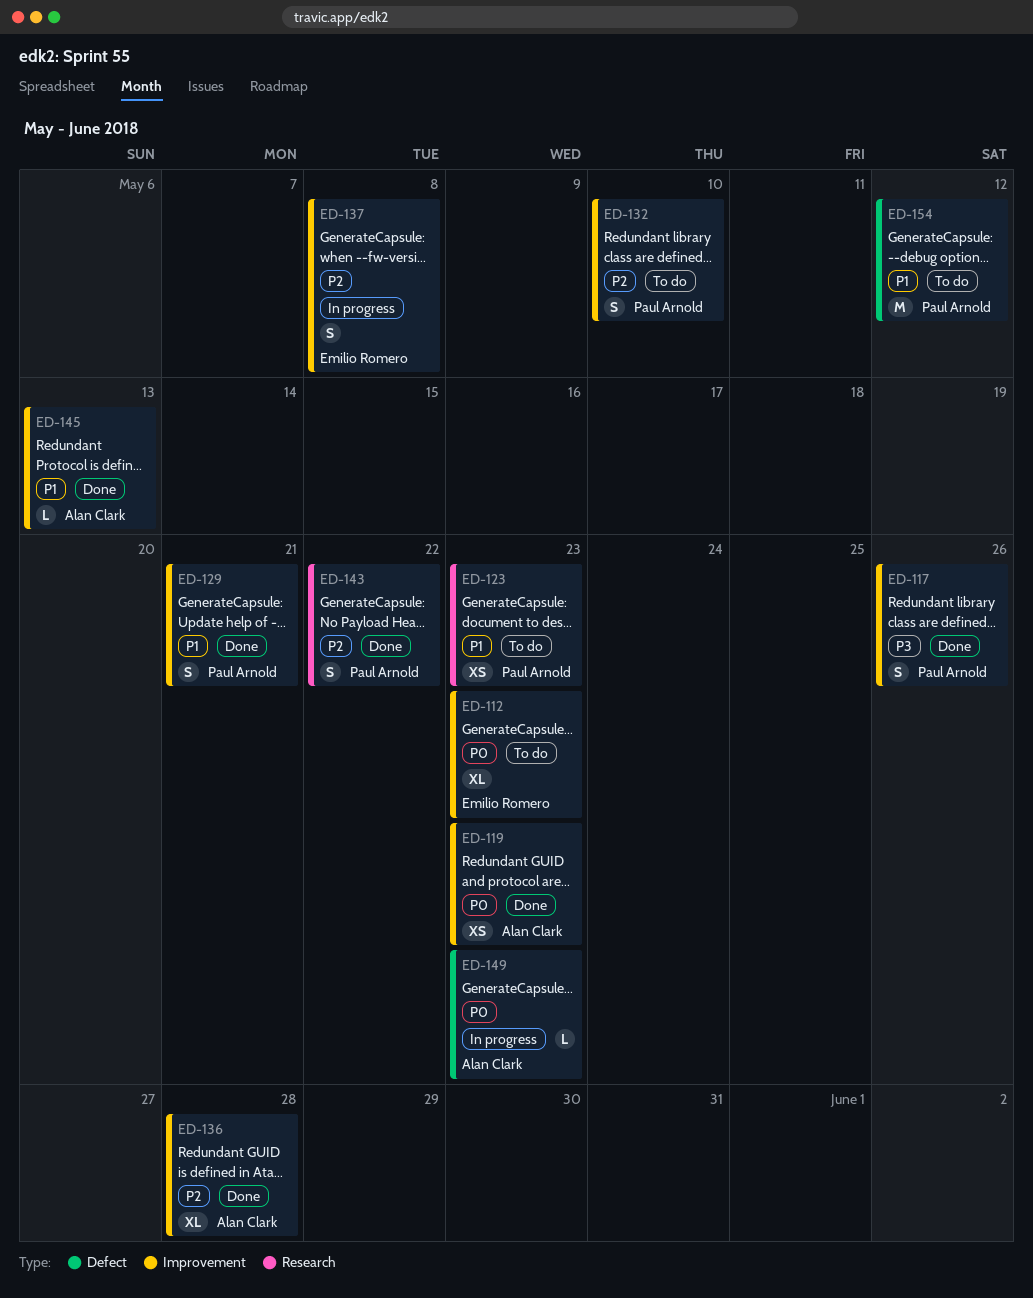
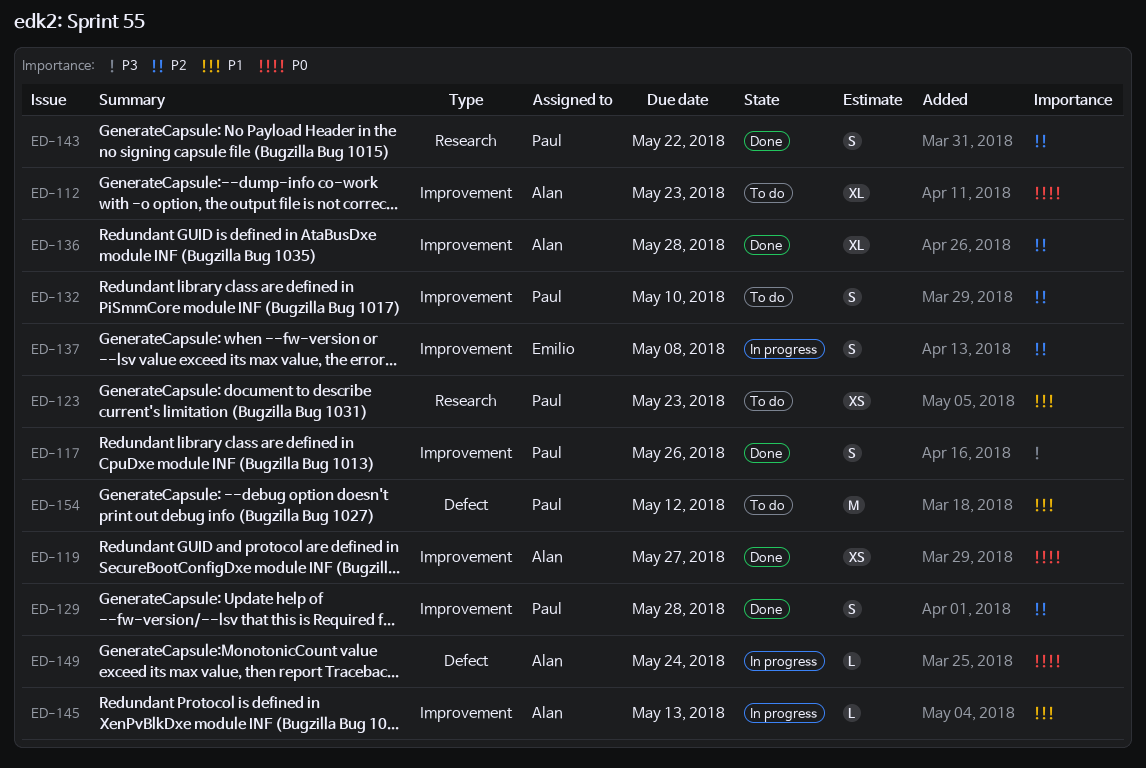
ED-112, owner: Emilio Romero -> Alan Clark
ED-119, due: May 23 -> May 27
ED-129, priority: P1 -> P2
ED-129, due: May 21 -> May 28
ED-145, status: Done -> In progress
ED-149, due: May 23 -> May 24

